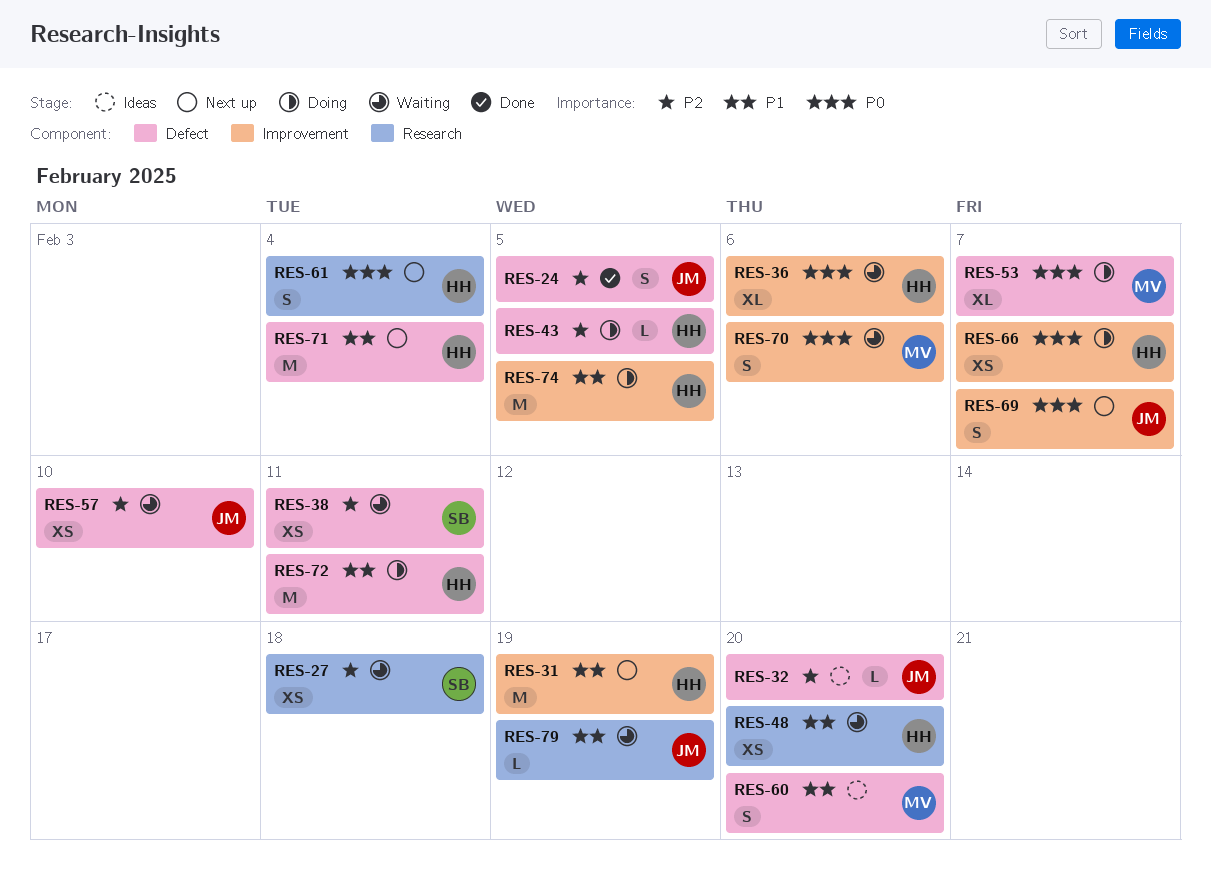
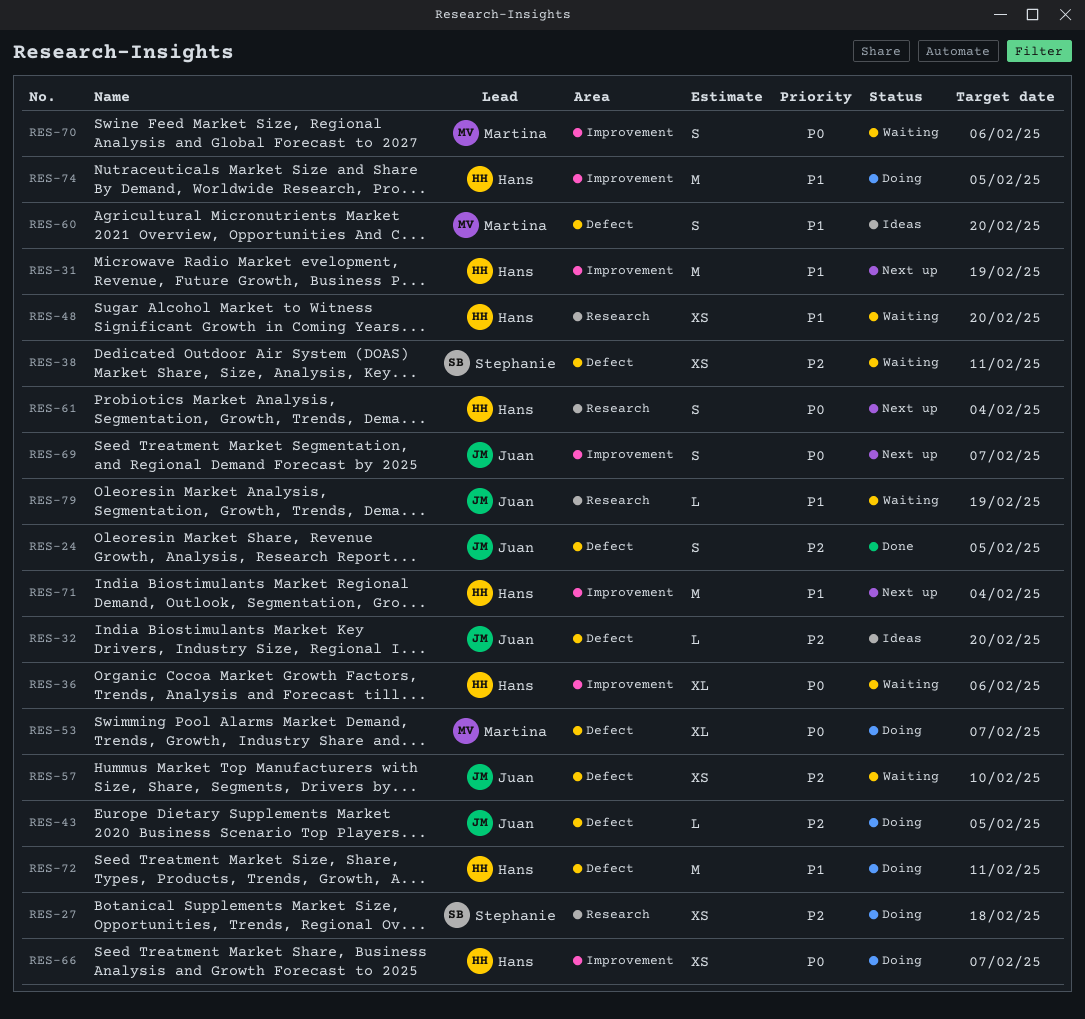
RES-27, status: Waiting -> Doing
RES-43, owner: Hans -> Juan
RES-71, label: Defect -> Improvement

